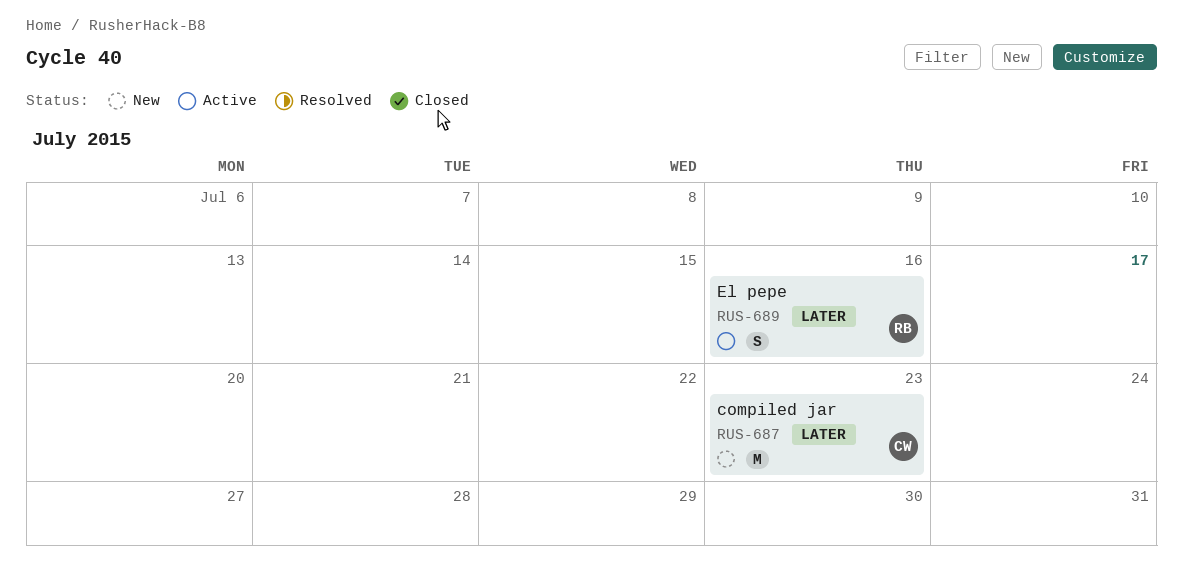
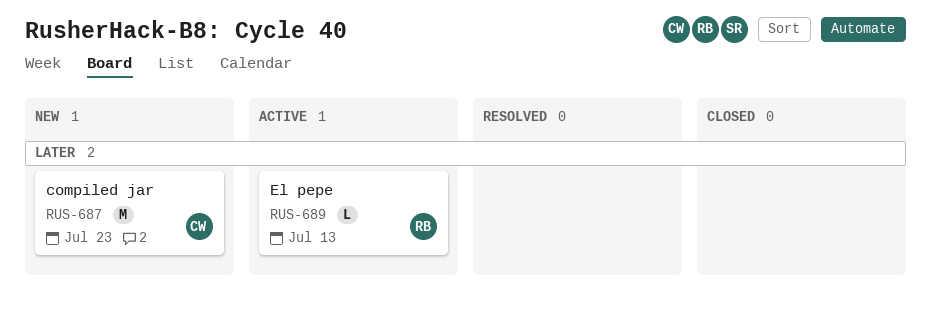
RUS-689, estimate: S -> L
RUS-689, due: Jul 16 -> Jul 13

